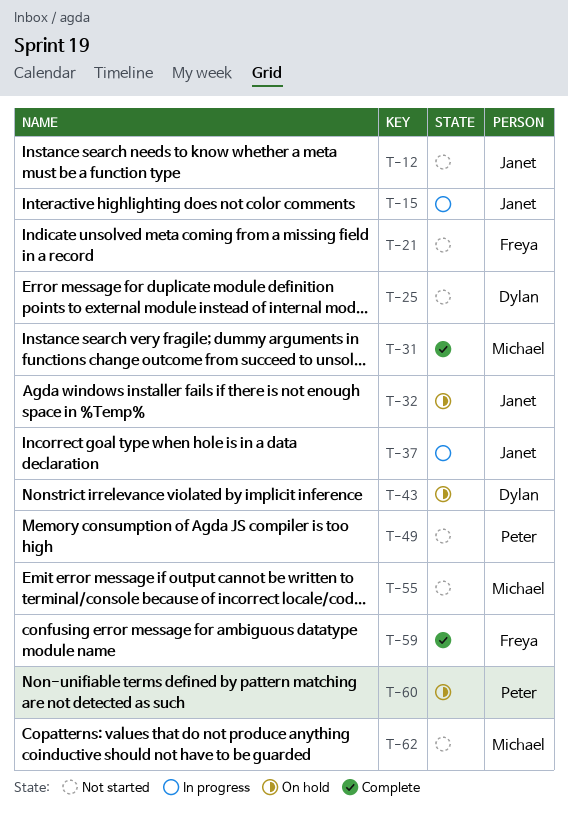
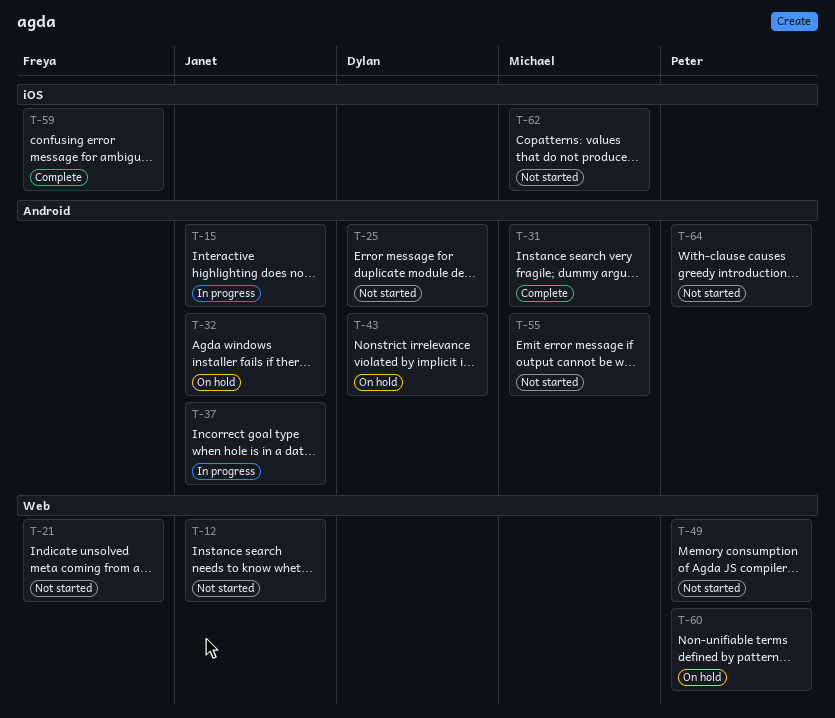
T-64: none -> present

